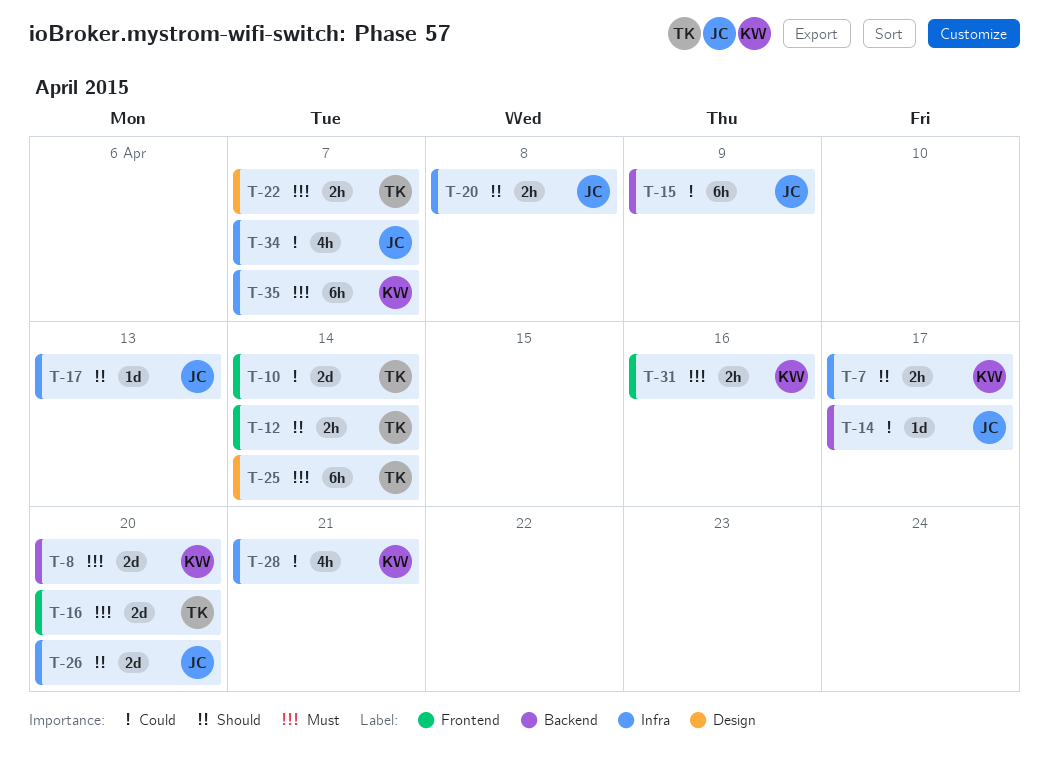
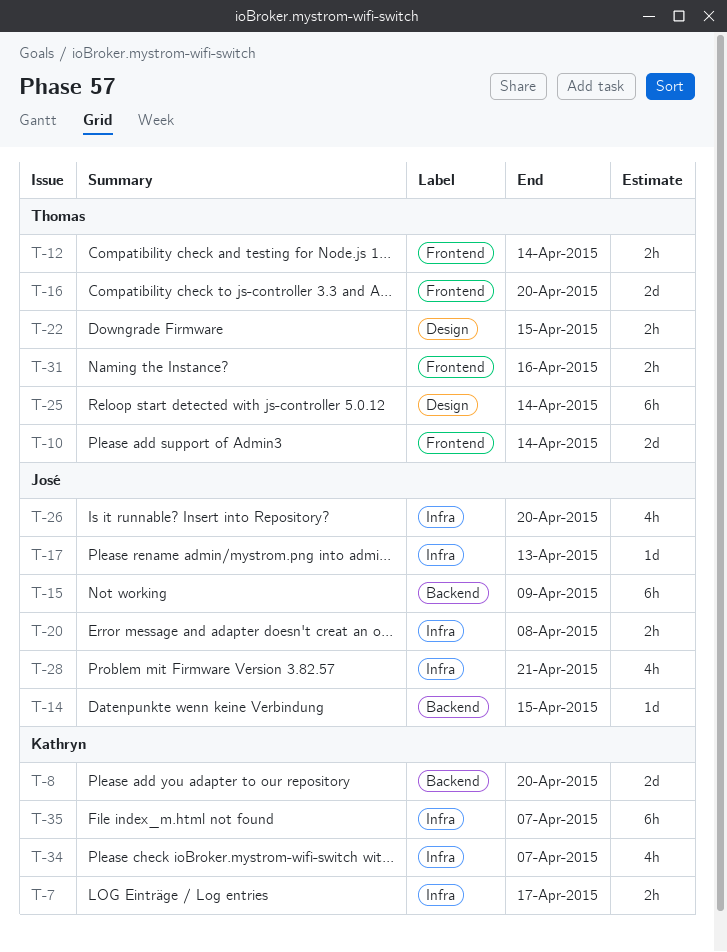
T-14, due: Apr 17 -> Apr 15
T-22, due: Apr 7 -> Apr 15
T-26, estimate: 2d -> 4h
T-28, owner: Kathryn -> José
T-31, owner: Kathryn -> Thomas
T-34, owner: José -> Kathryn

